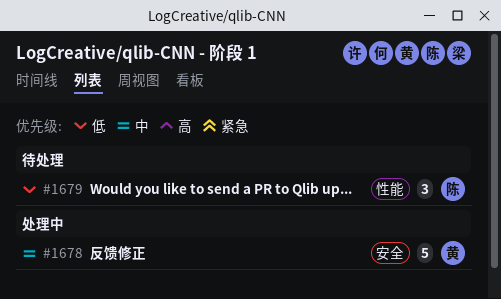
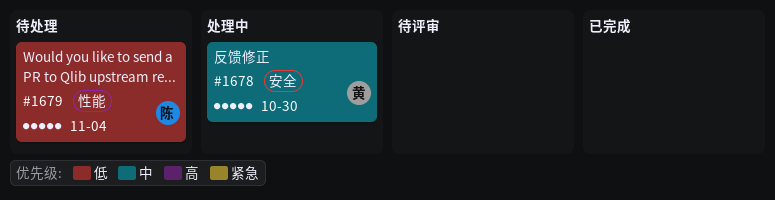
#1679, estimate: 3 -> 5

